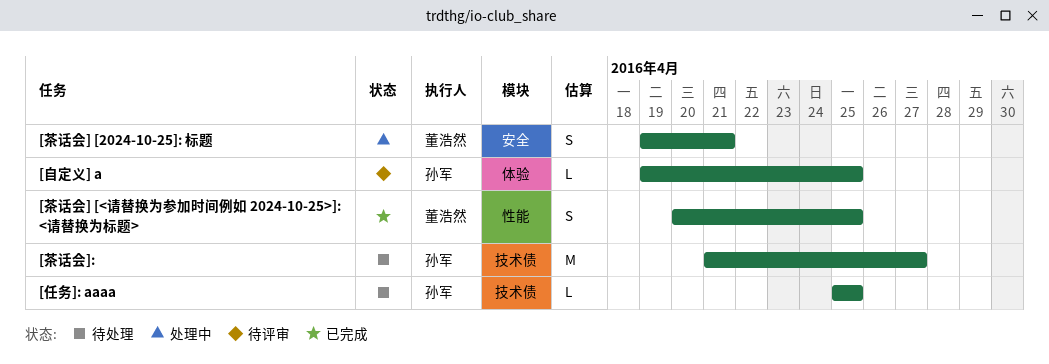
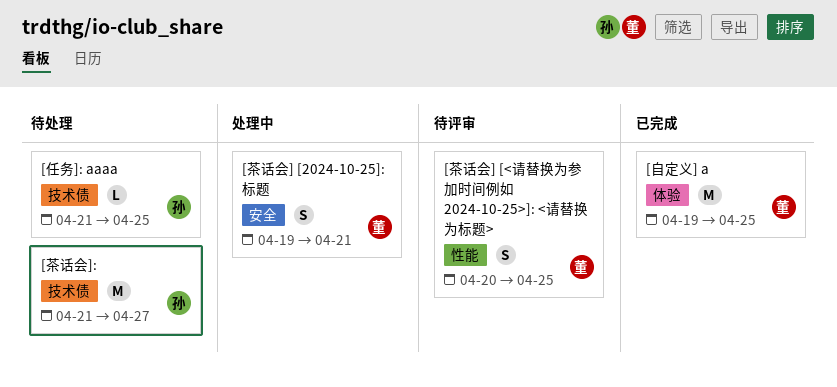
[任务]: aaaa, start: Apr 25 -> Apr 21
[自定义] a, status: 待评审 -> 已完成
[自定义] a, owner: 孙军 -> 董浩然
[自定义] a, estimate: L -> M
[茶话会] [<请替换为参加时间例如 2024-10-25>]: <请替换为标题>, status: 已完成 -> 待评审

